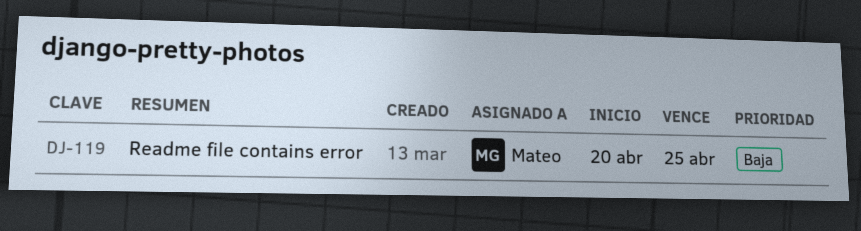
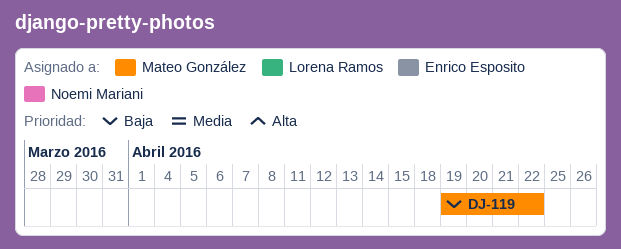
DJ-119, start: Apr 20 -> Apr 19
DJ-119, due: Apr 25 -> Apr 22

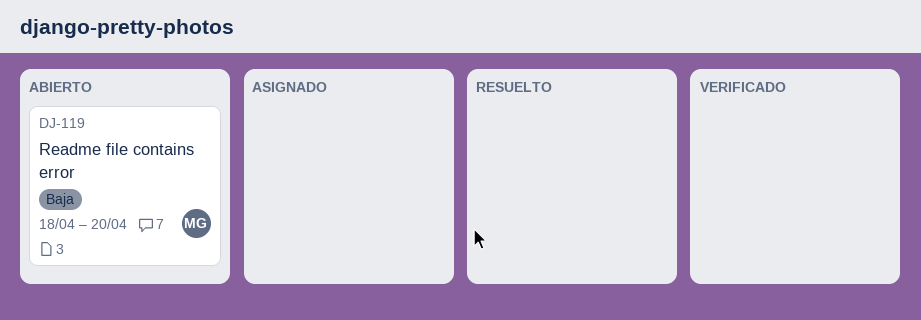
DJ-119, start: Apr 19 -> Apr 18
DJ-119, due: Apr 22 -> Apr 20

